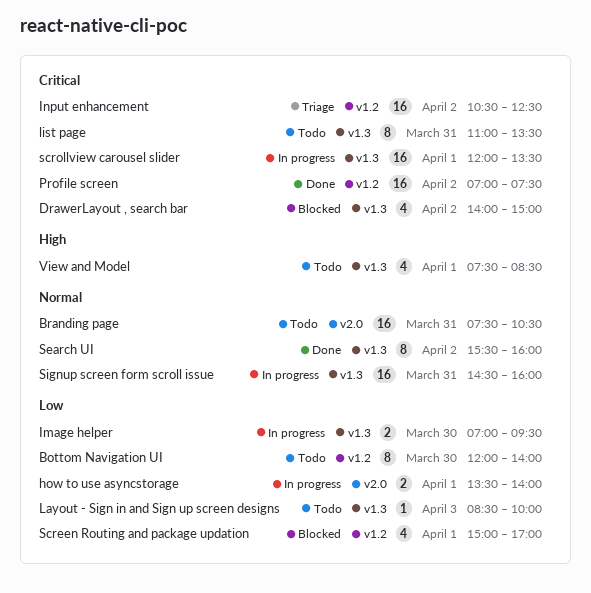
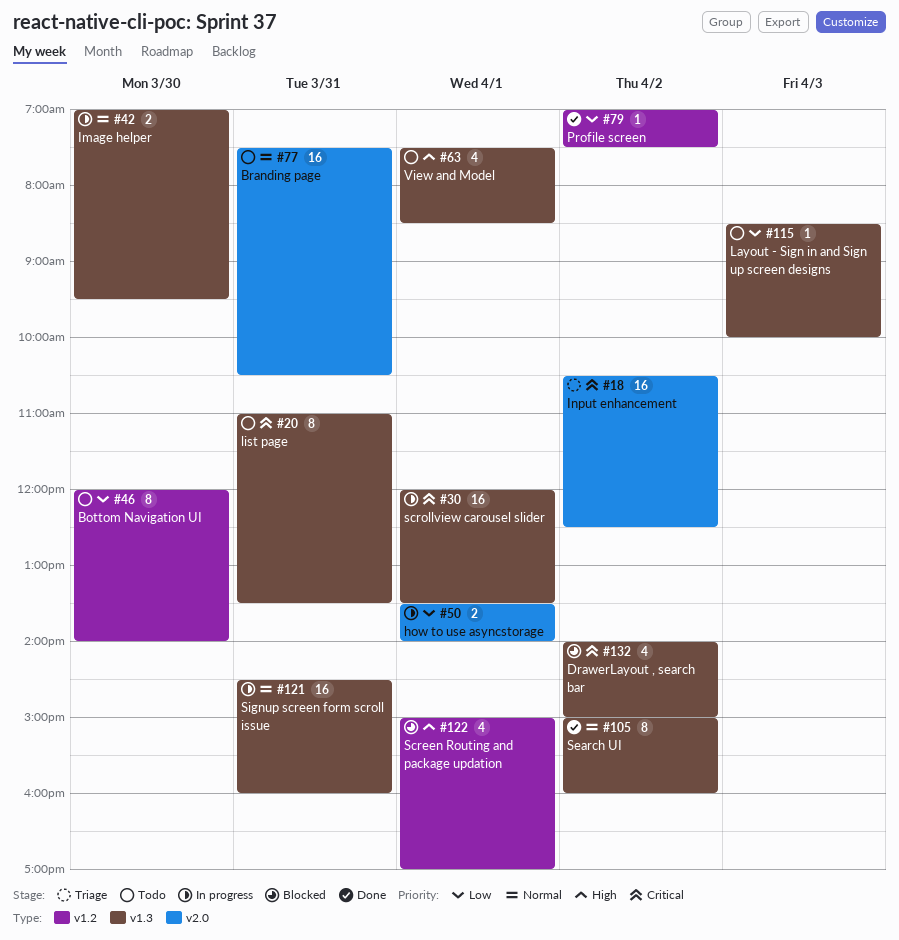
Image helper, priority: Low -> Normal
Input enhancement, label: v1.2 -> v2.0
Profile screen, priority: Critical -> Low
Profile screen, estimate: 16 -> 1
Screen Routing and package updation, priority: Low -> High
Search UI, begins: 15:30 -> 15:00

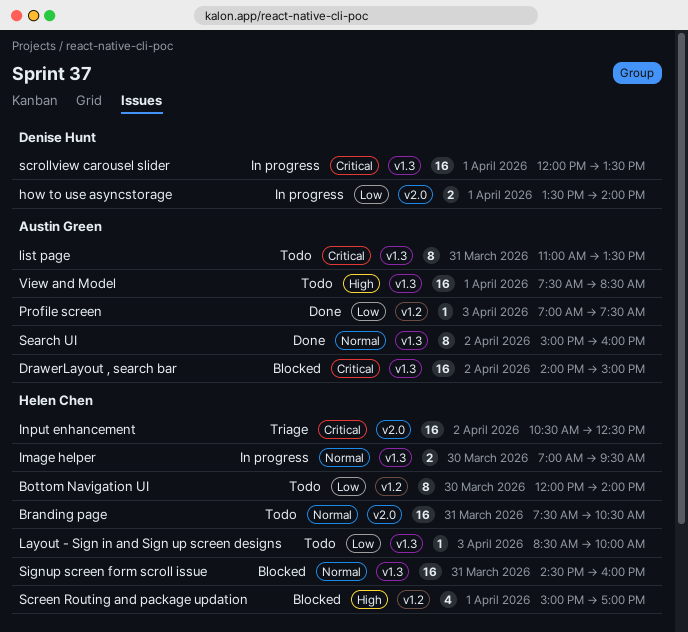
DrawerLayout , search bar, estimate: 4 -> 16
Profile screen, day: Apr 2 -> Apr 3
Signup screen form scroll issue, status: In progress -> Blocked
View and Model, estimate: 4 -> 16

